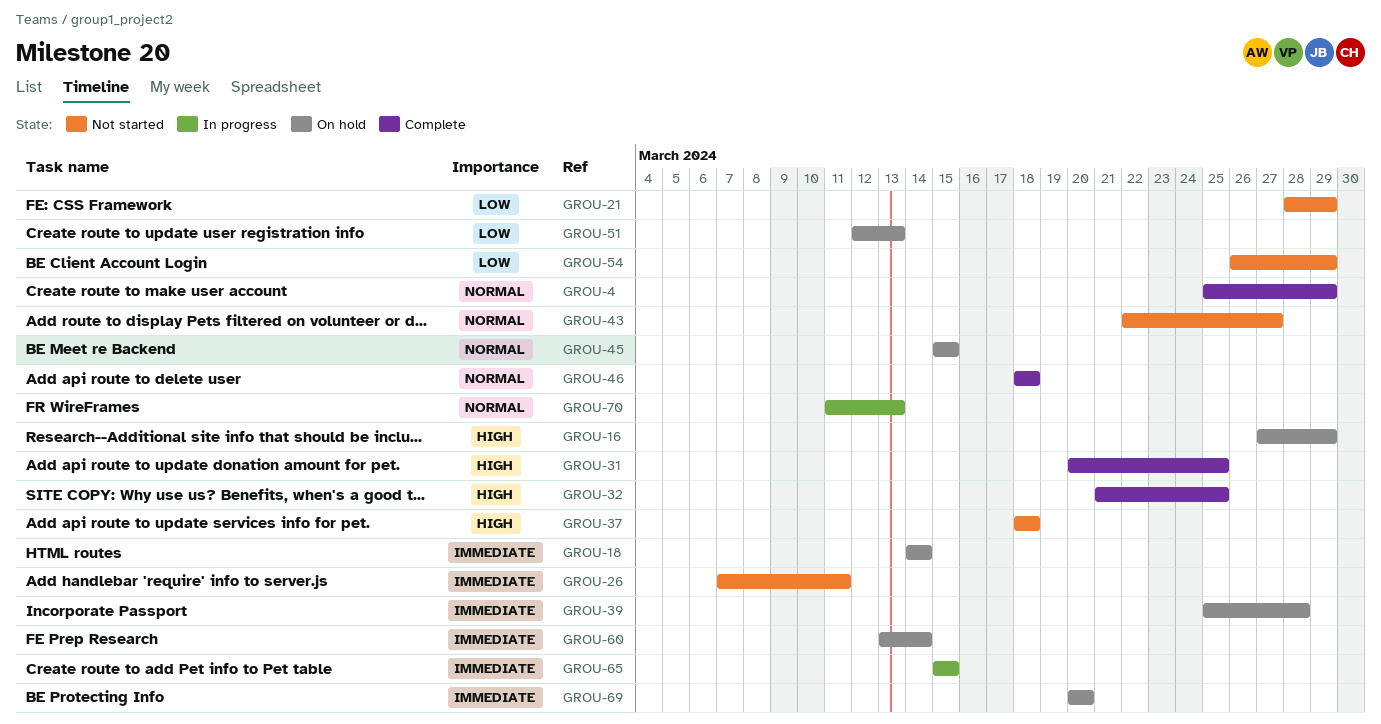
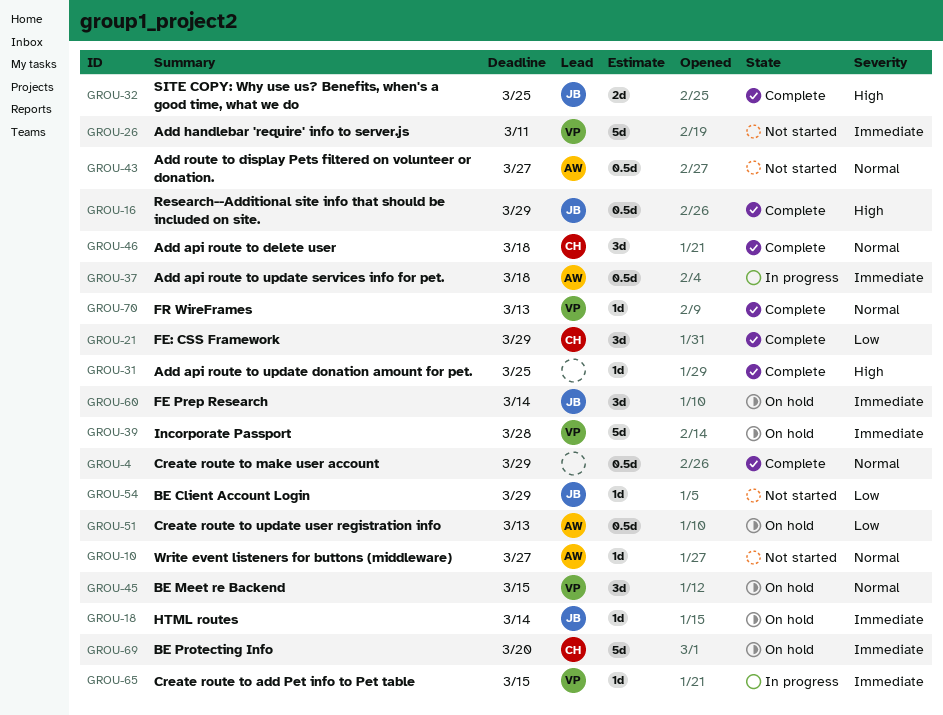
GROU-10: none -> present
GROU-16, status: On hold -> Complete
GROU-21, status: Not started -> Complete
GROU-37, status: Not started -> In progress
GROU-37, priority: High -> Immediate
GROU-70, status: In progress -> Complete

